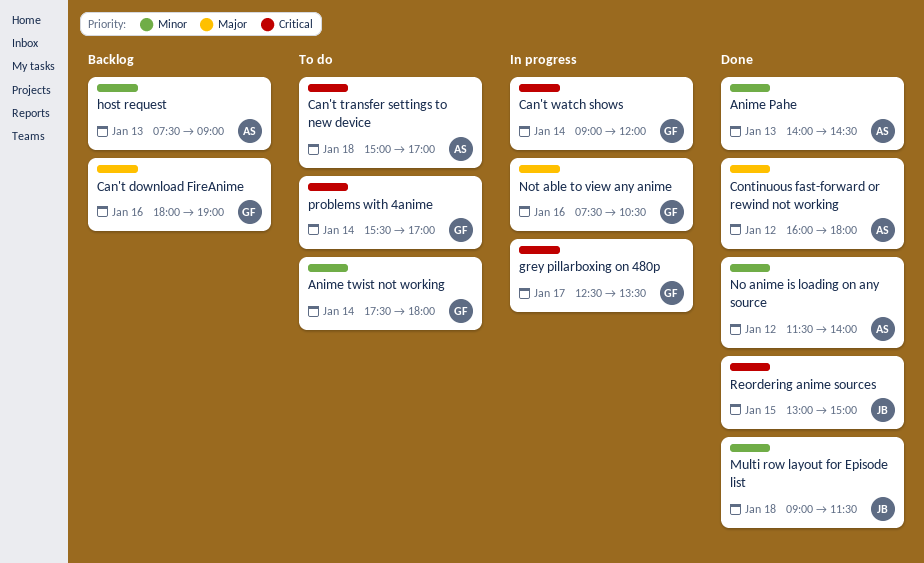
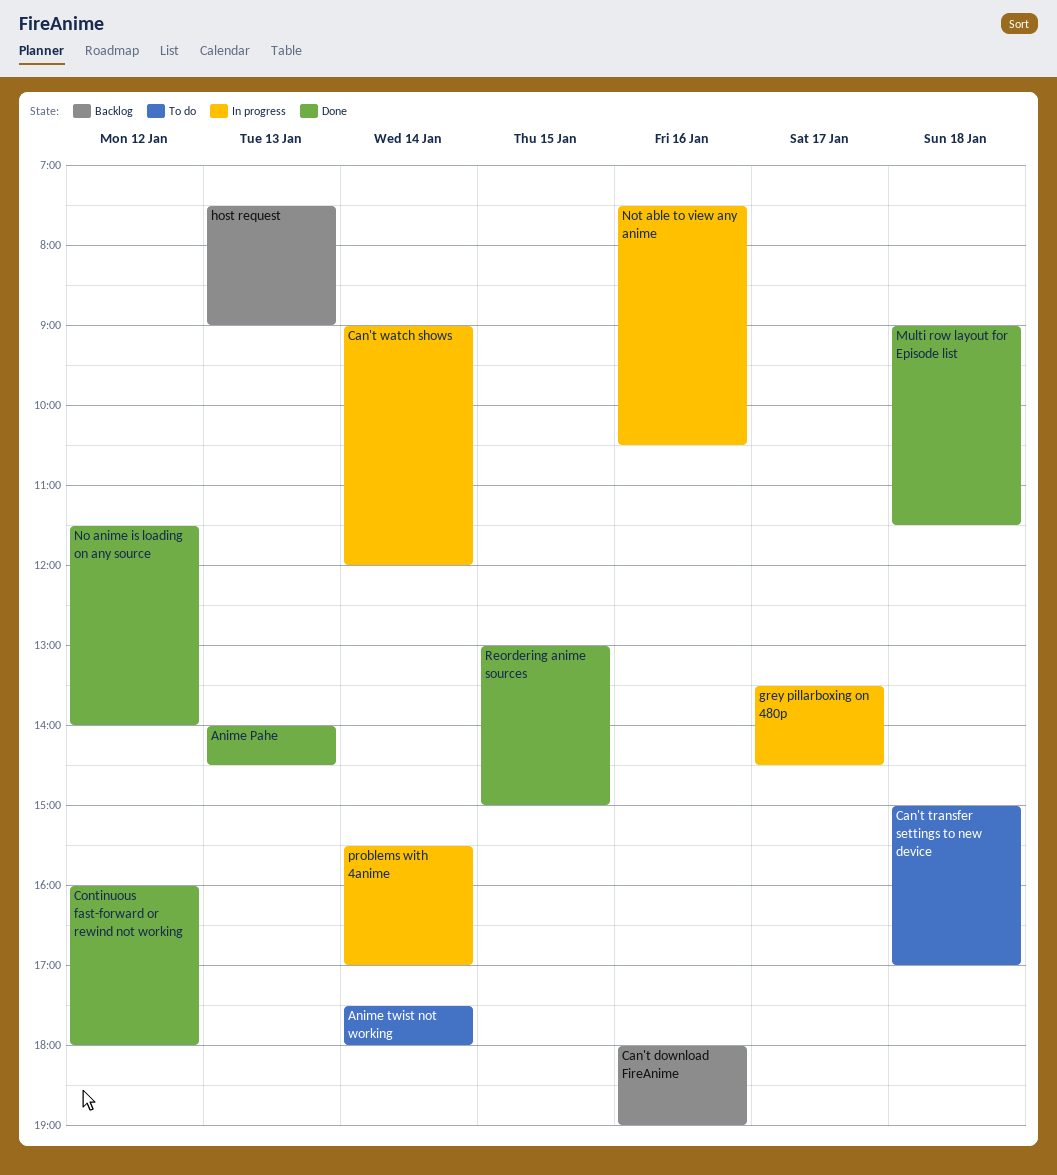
grey pillarboxing on 480p, begins: 12:30 -> 13:30
grey pillarboxing on 480p, ends: 13:30 -> 14:30
problems with 4anime, status: To do -> In progress

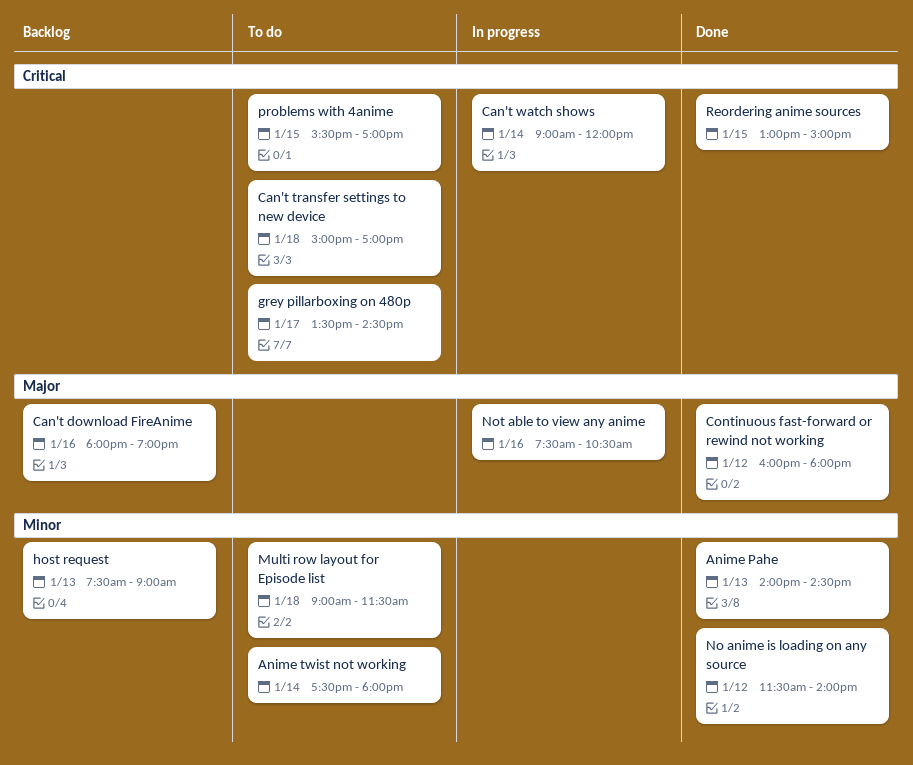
grey pillarboxing on 480p, status: In progress -> To do
Multi row layout for Episode list, status: Done -> To do
problems with 4anime, status: In progress -> To do
problems with 4anime, day: Jan 14 -> Jan 15

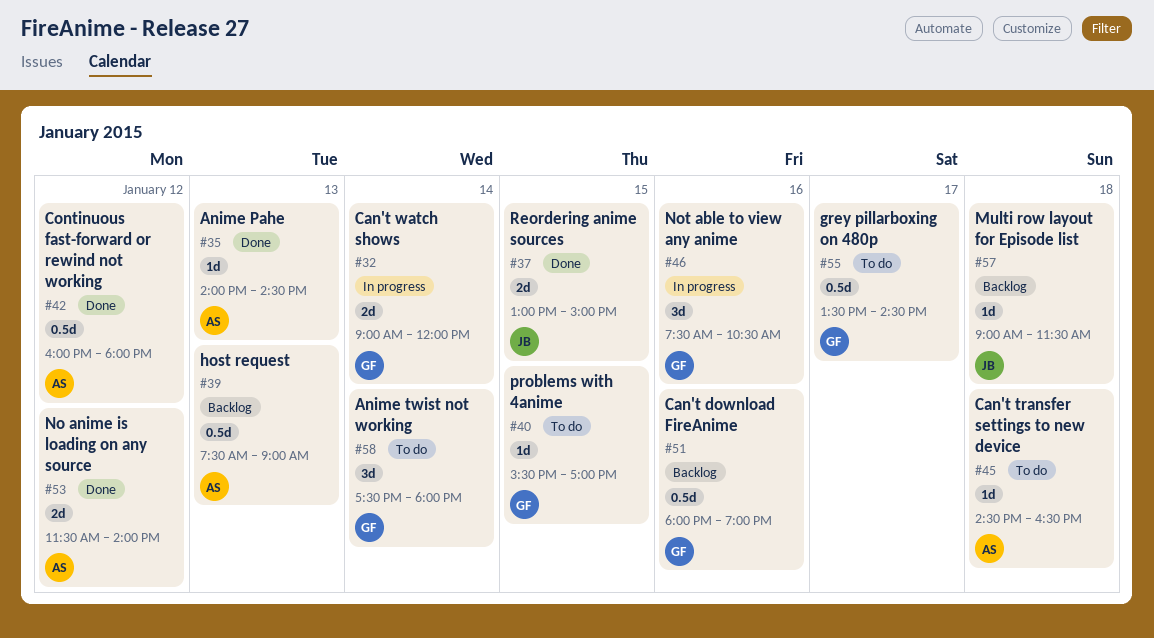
Can't transfer settings to new device, begins: 15:00 -> 14:30
Can't transfer settings to new device, ends: 17:00 -> 16:30
Multi row layout for Episode list, status: To do -> Backlog

